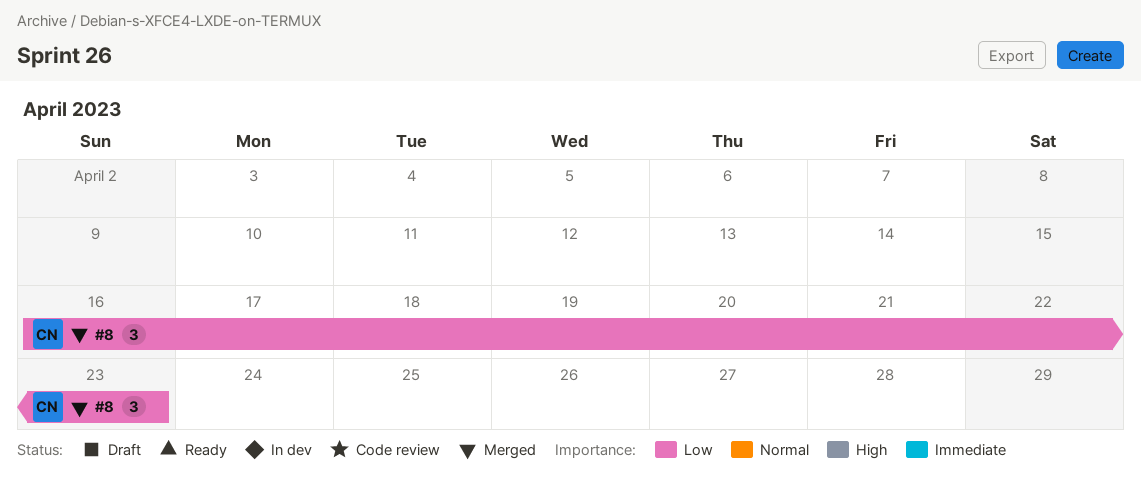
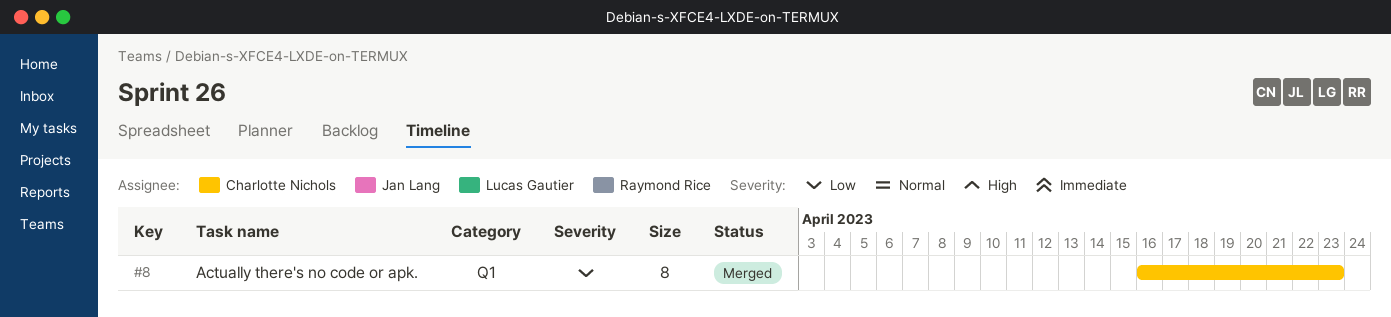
#8, estimate: 3 -> 8

